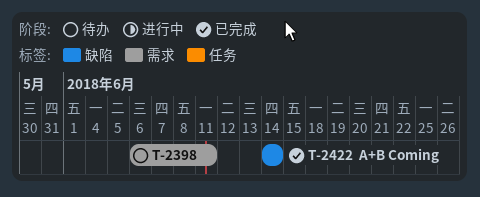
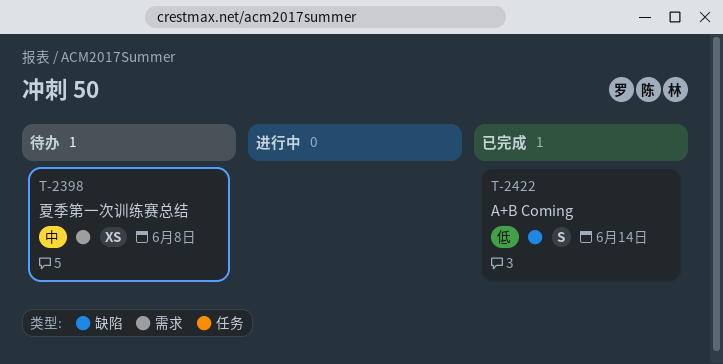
T-2398, due: Jun 11 -> Jun 8

